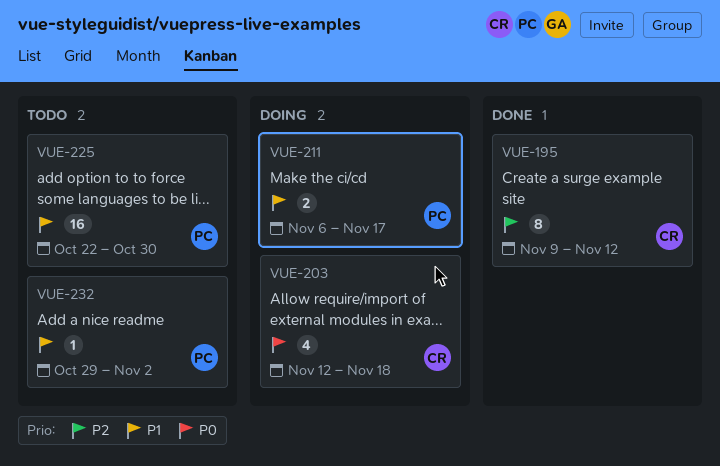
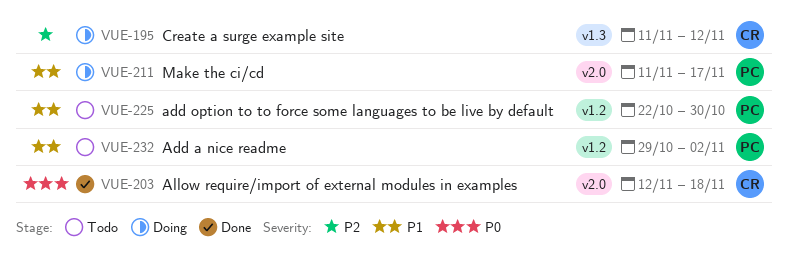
VUE-195, status: Done -> Doing
VUE-195, start: Nov 9 -> Nov 11
VUE-203, status: Doing -> Done
VUE-211, start: Nov 6 -> Nov 11

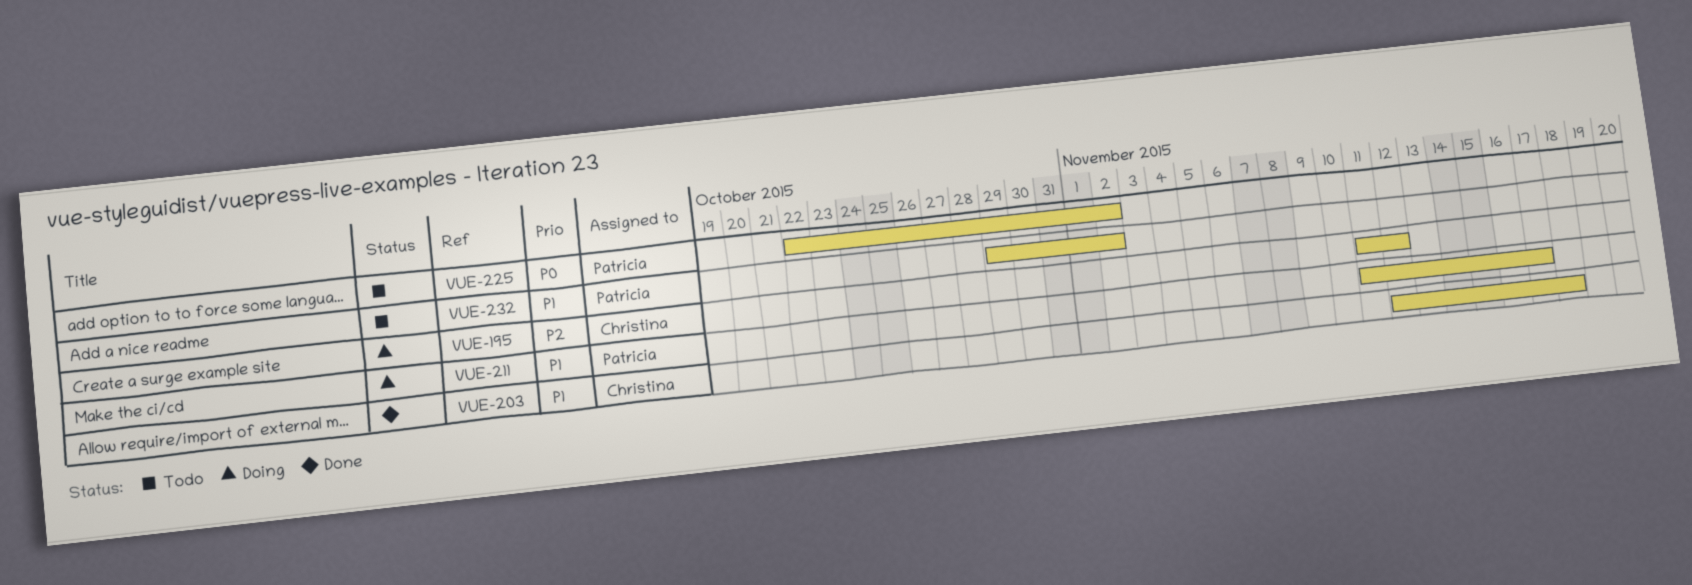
VUE-203, priority: P0 -> P1
VUE-225, priority: P1 -> P0
VUE-225, due: Oct 30 -> Nov 2

